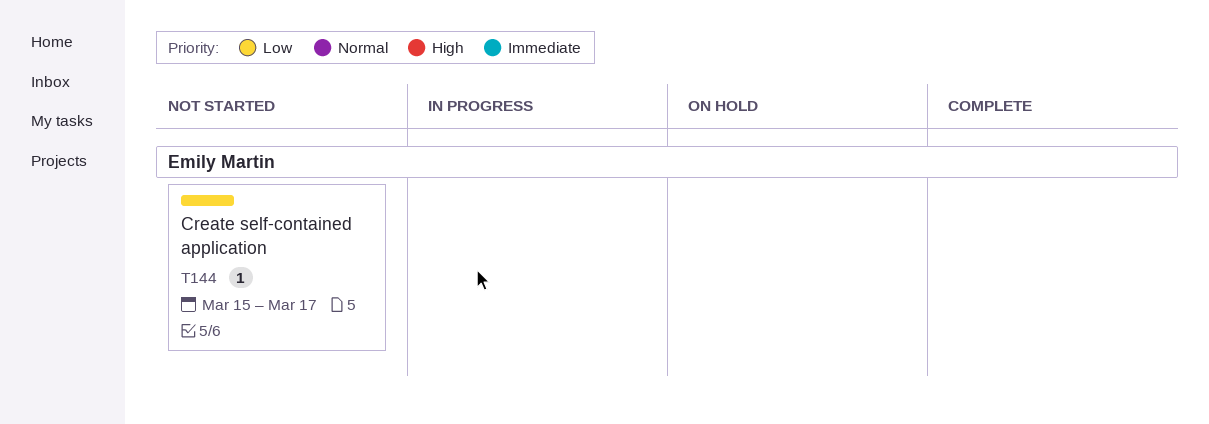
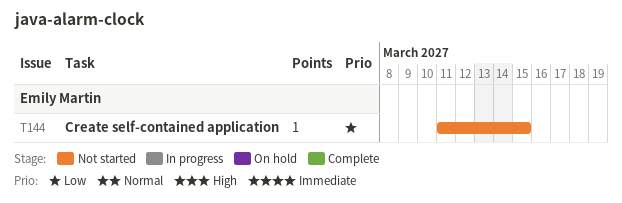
T144, start: Mar 15 -> Mar 11
T144, due: Mar 17 -> Mar 15

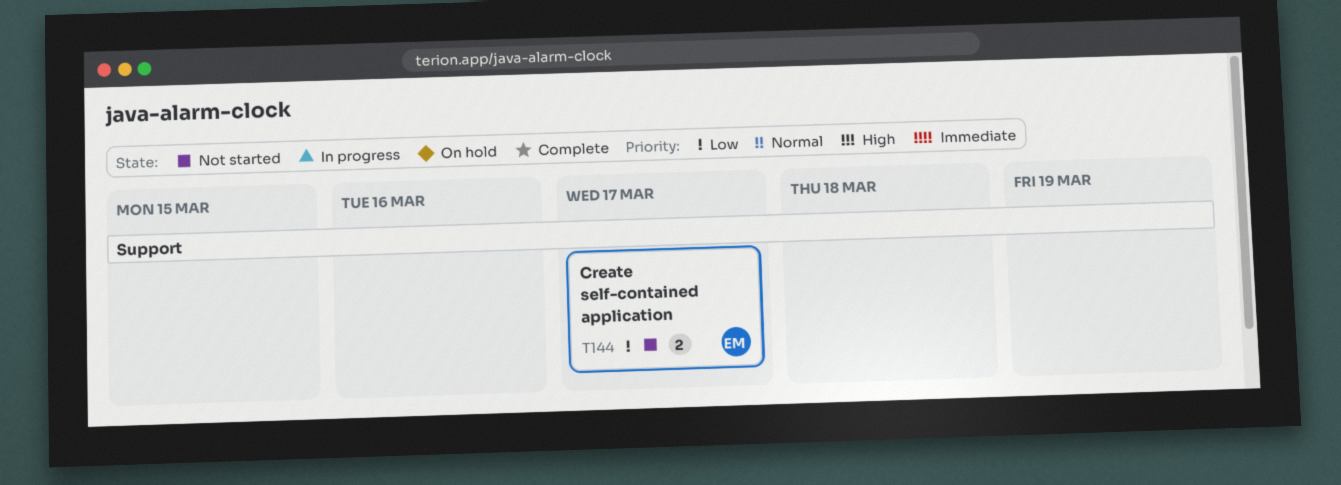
T144, estimate: 1 -> 2
T144, due: Mar 15 -> Mar 17

